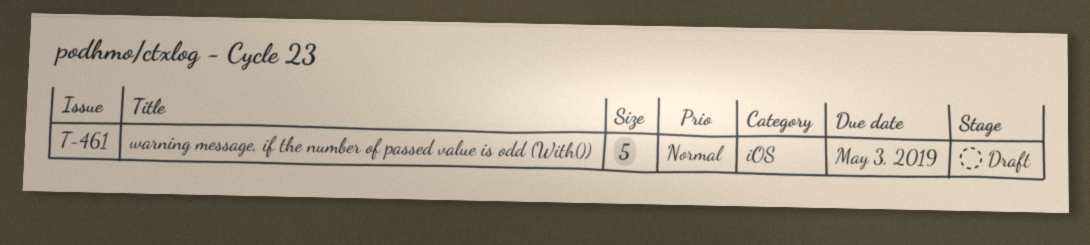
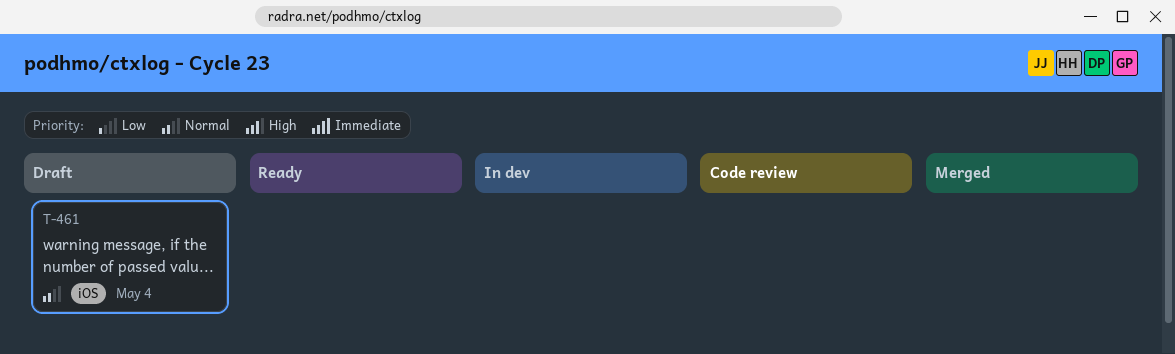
T-461, due: May 3 -> May 4

